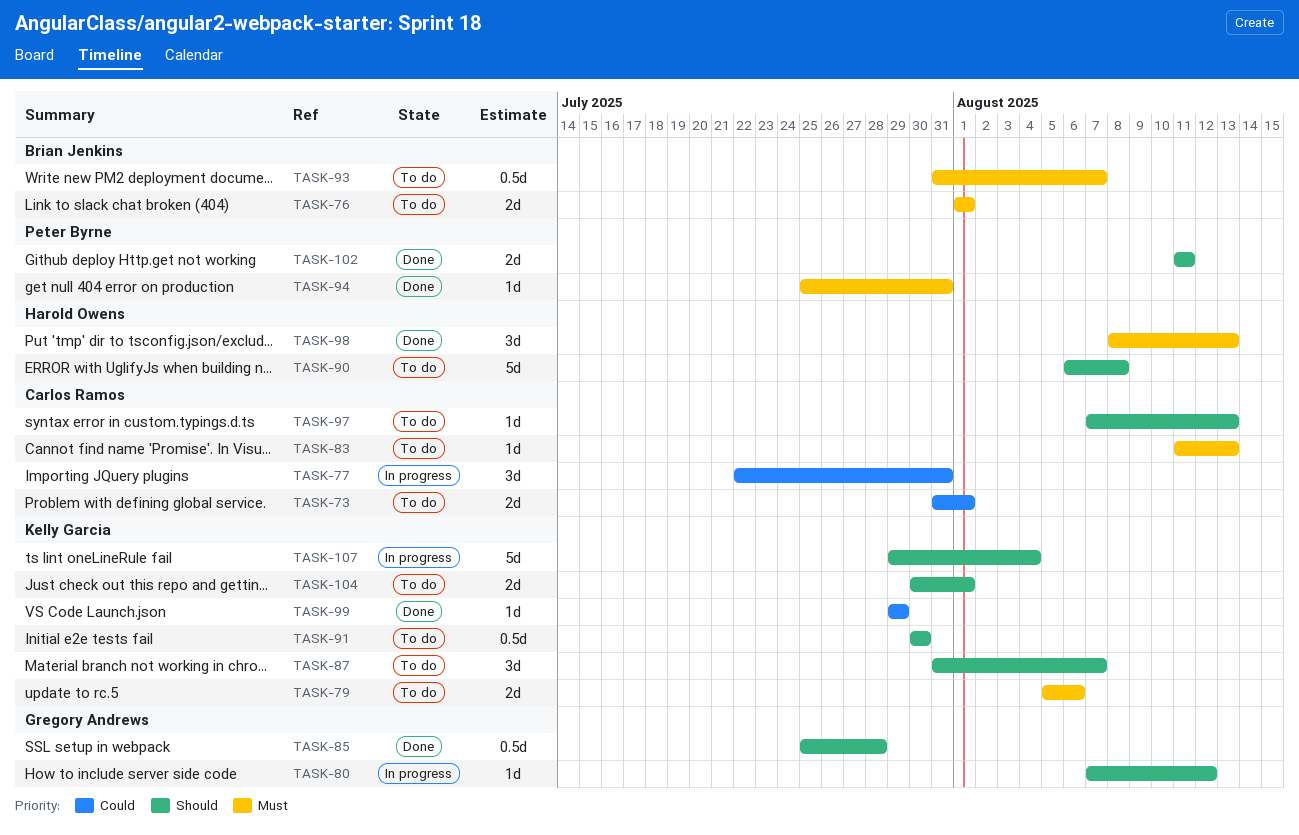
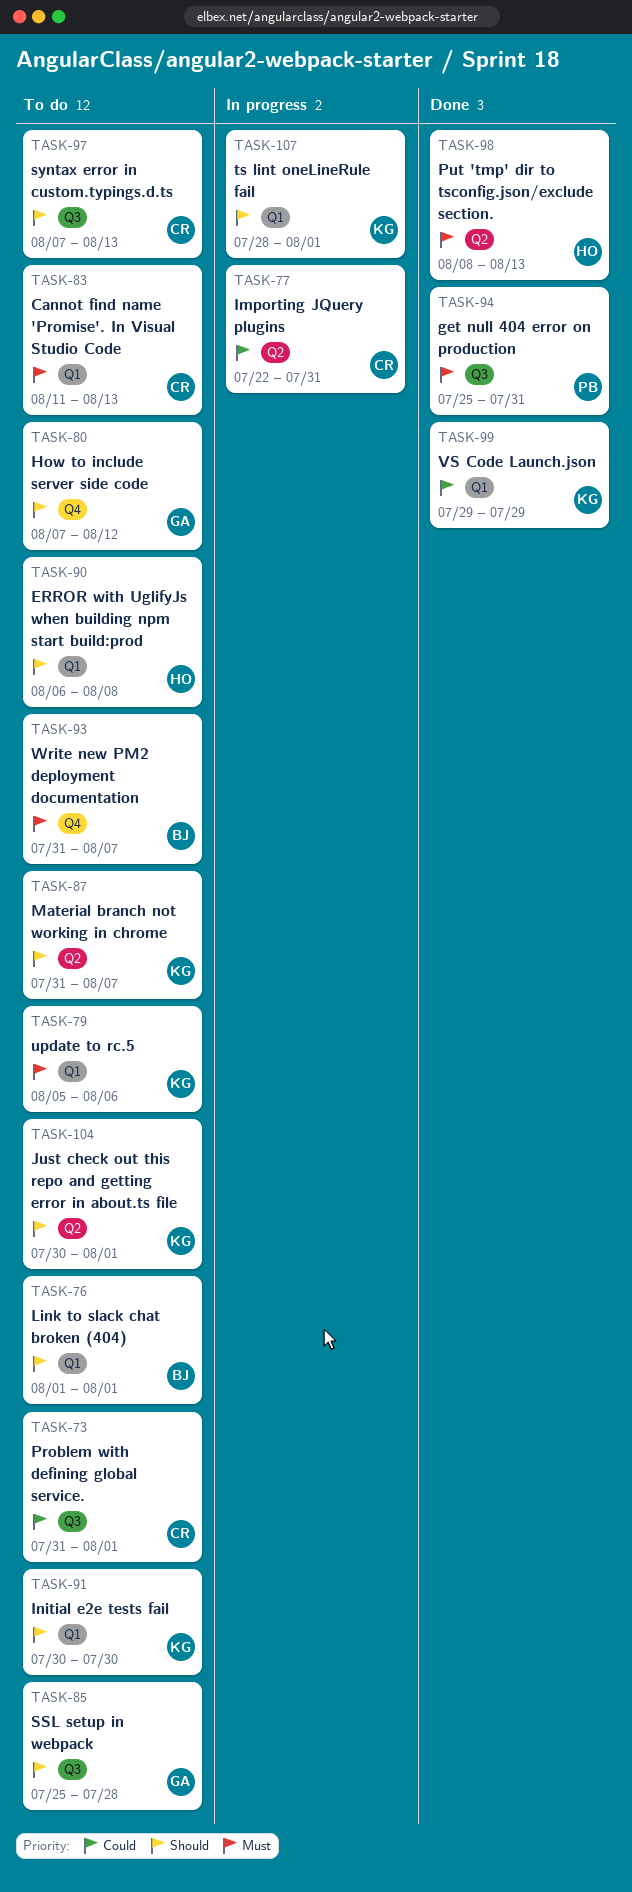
TASK-76, priority: Must -> Should
TASK-80, status: In progress -> To do
TASK-85, status: Done -> To do
TASK-102: present -> none
TASK-107, start: Jul 29 -> Jul 28
TASK-107, due: Aug 4 -> Aug 1

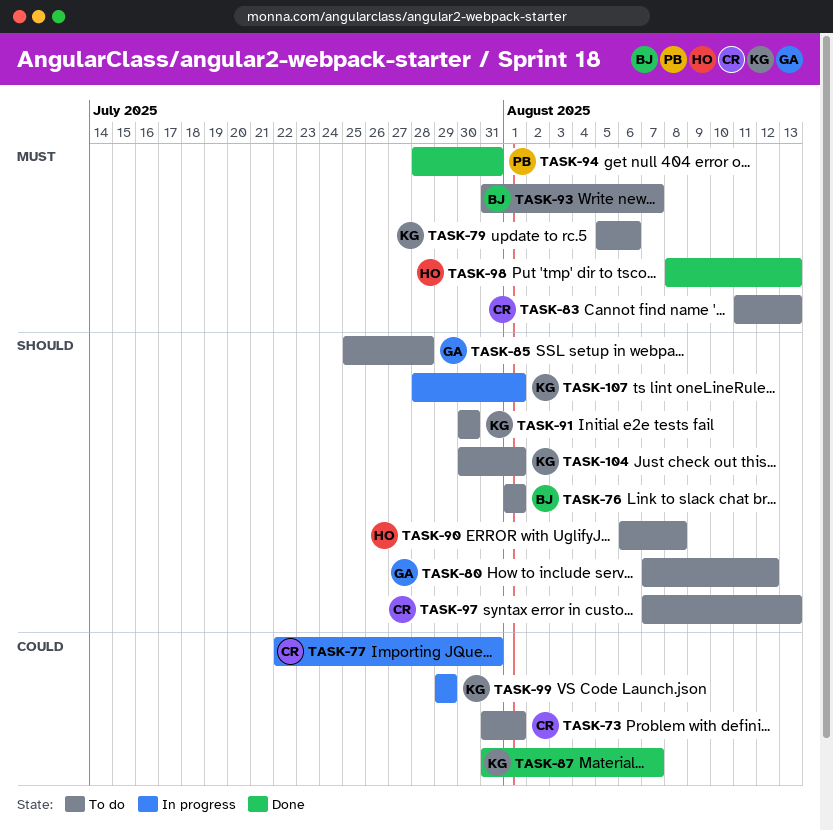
TASK-87, status: To do -> Done
TASK-87, priority: Should -> Could
TASK-94, start: Jul 25 -> Jul 28
TASK-99, status: Done -> In progress

